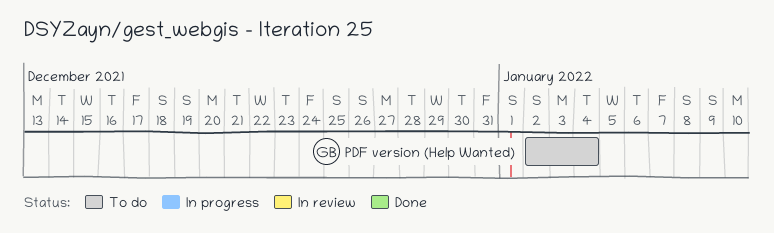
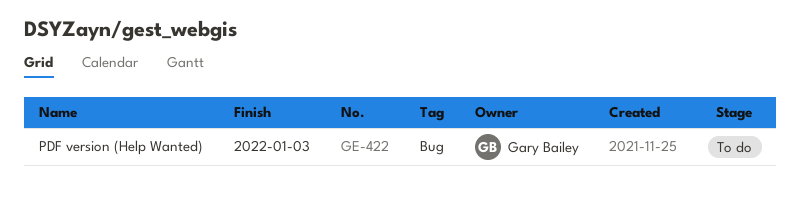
PDF version (Help Wanted), due: Jan 4 -> Jan 3

